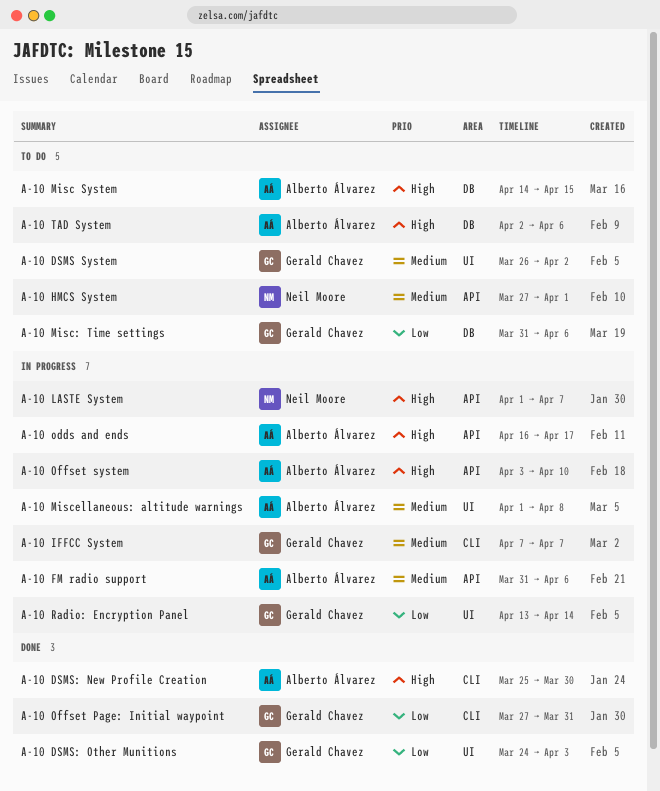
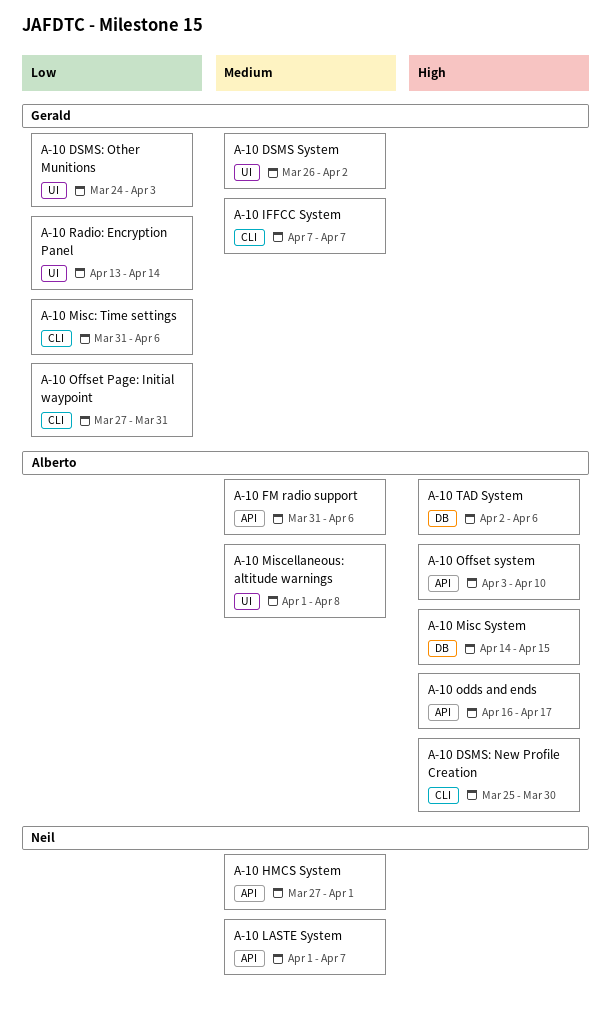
A-10 LASTE System, priority: High -> Medium
A-10 Misc: Time settings, label: DB -> CLI

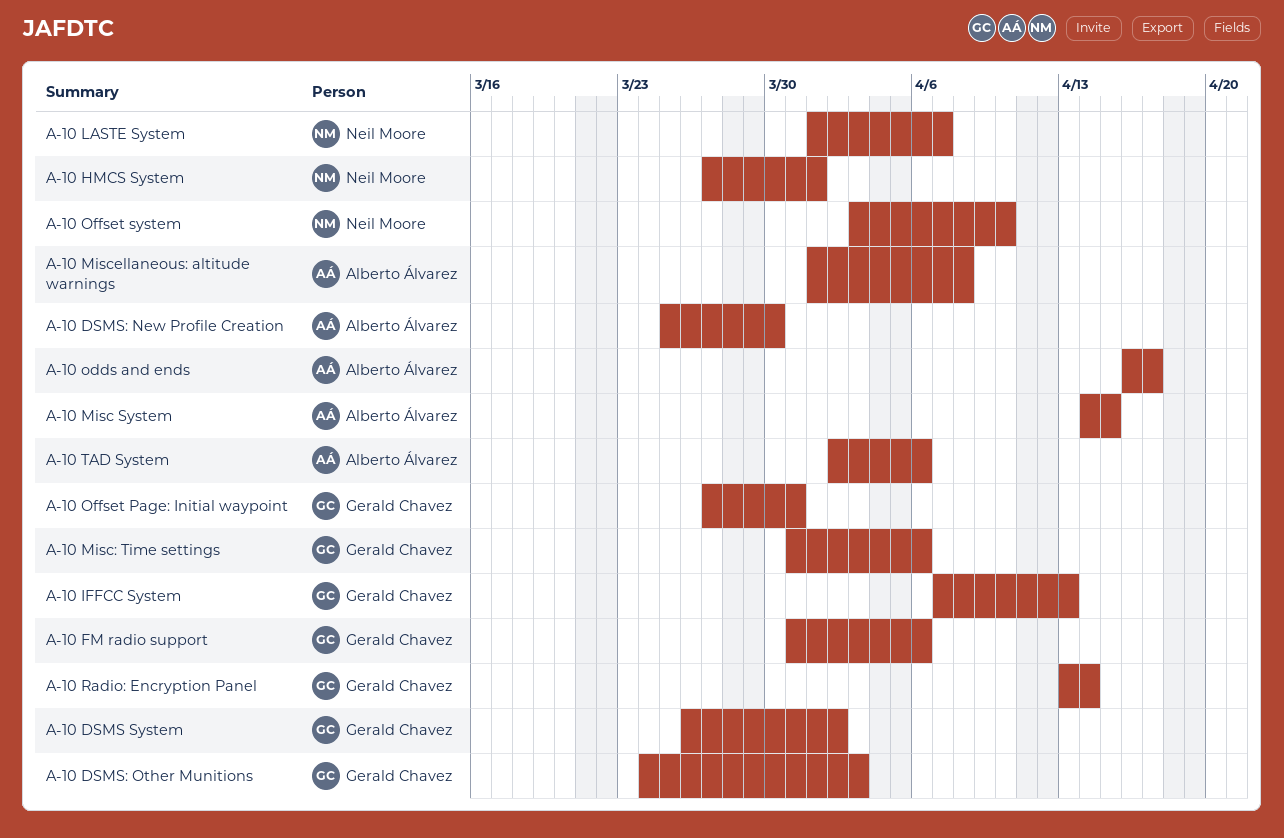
A-10 FM radio support, owner: Alberto Álvarez -> Gerald Chavez
A-10 IFFCC System, due: Apr 7 -> Apr 13
A-10 Offset system, owner: Alberto Álvarez -> Neil Moore

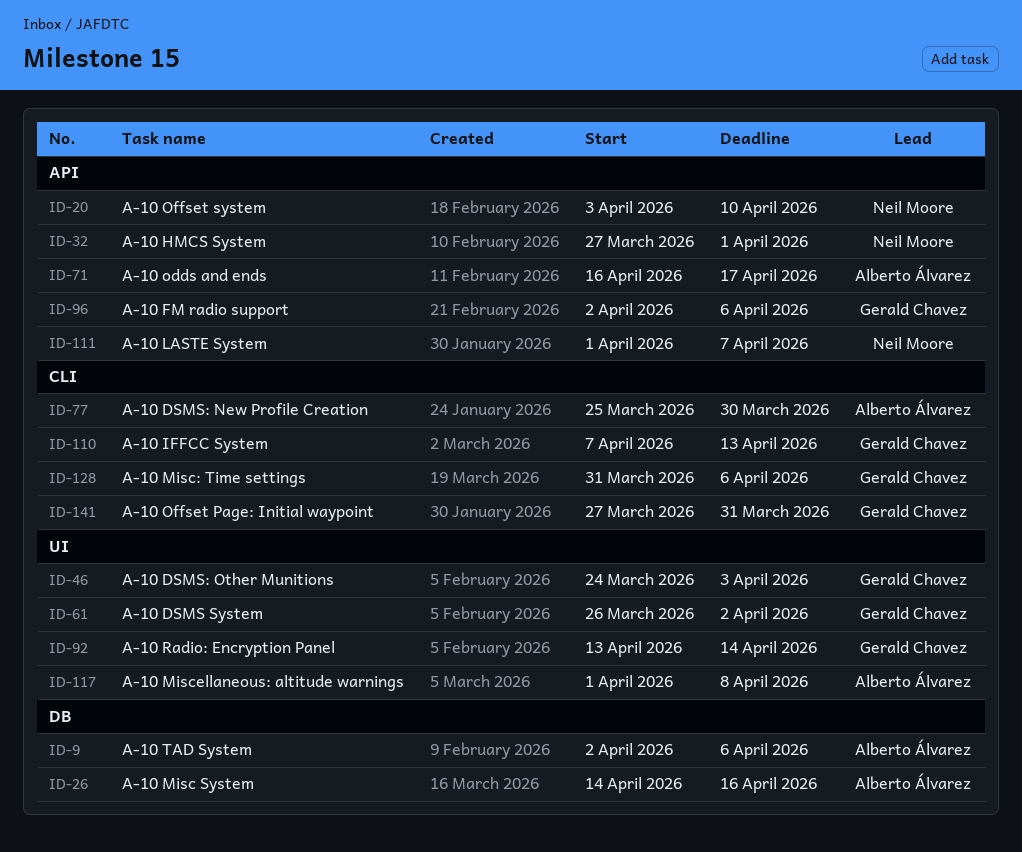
A-10 FM radio support, start: Mar 31 -> Apr 2
A-10 Misc System, due: Apr 15 -> Apr 16

